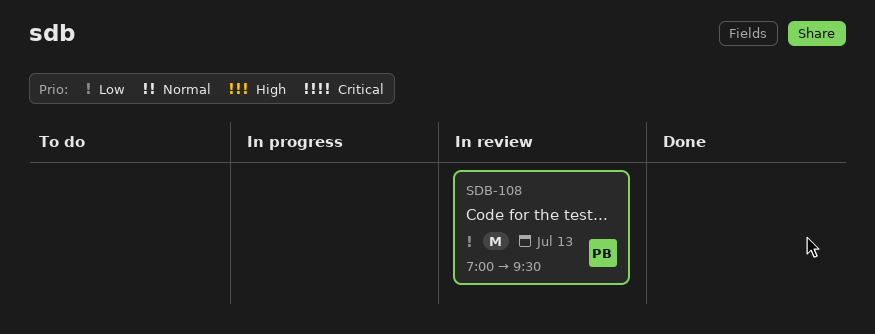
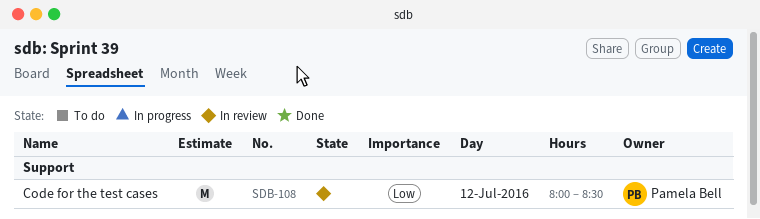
SDB-108, day: Jul 13 -> Jul 12
SDB-108, begins: 07:00 -> 08:00
SDB-108, ends: 09:30 -> 08:30

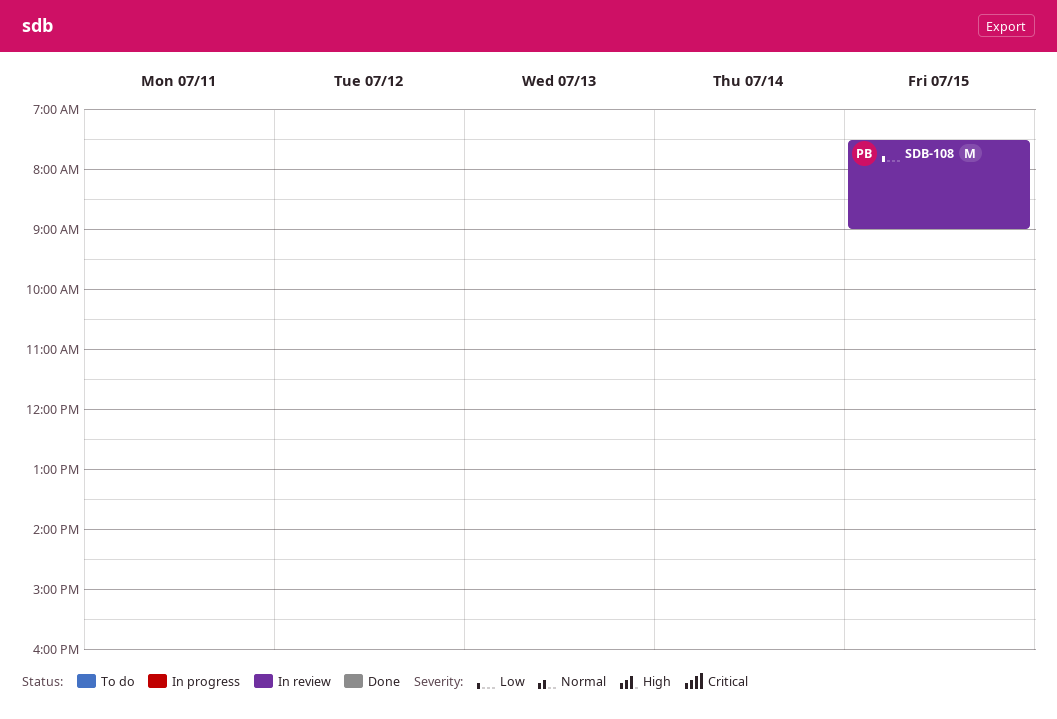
SDB-108, day: Jul 12 -> Jul 15
SDB-108, begins: 08:00 -> 07:30
SDB-108, ends: 08:30 -> 09:00

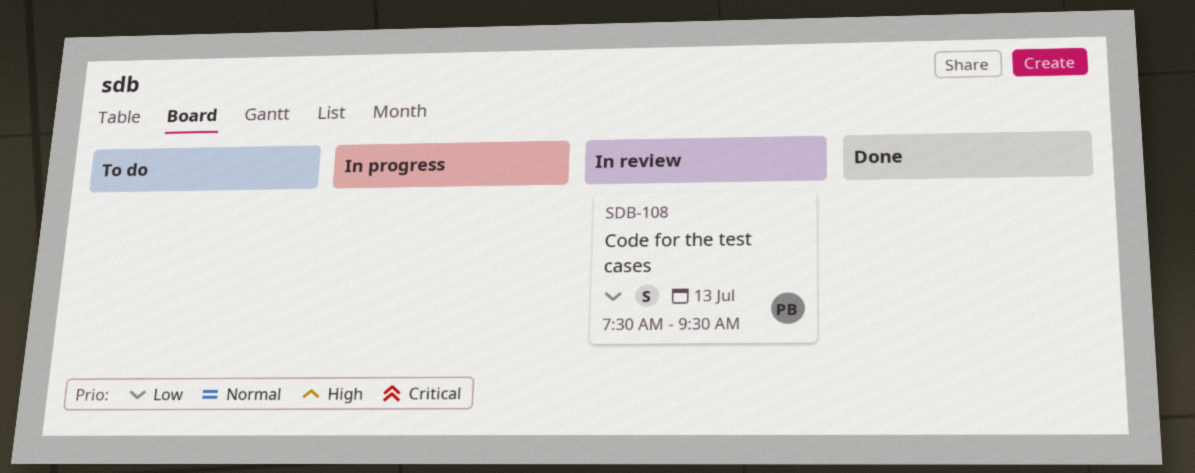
SDB-108, estimate: M -> S
SDB-108, day: Jul 15 -> Jul 13
SDB-108, ends: 09:00 -> 09:30

